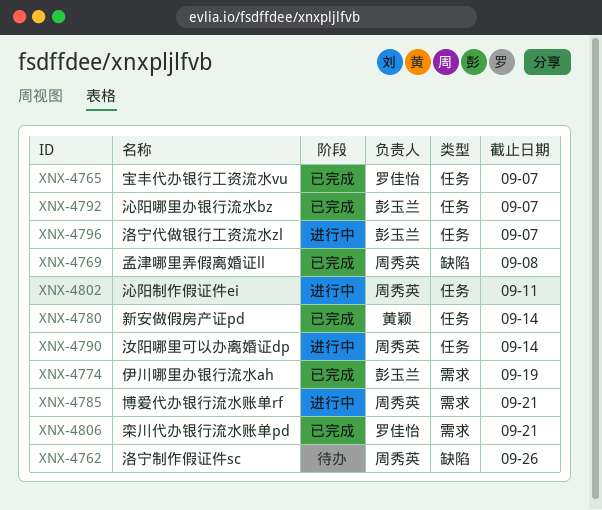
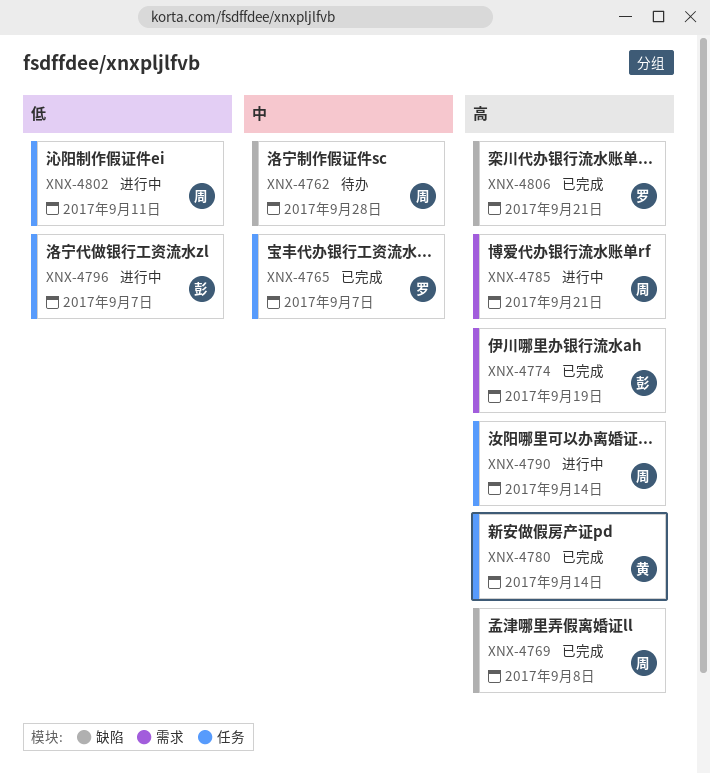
XNX-4762, due: Sep 26 -> Sep 28
XNX-4792: present -> none
XNX-4806, label: 需求 -> 缺陷

